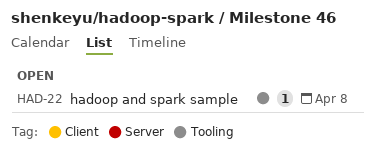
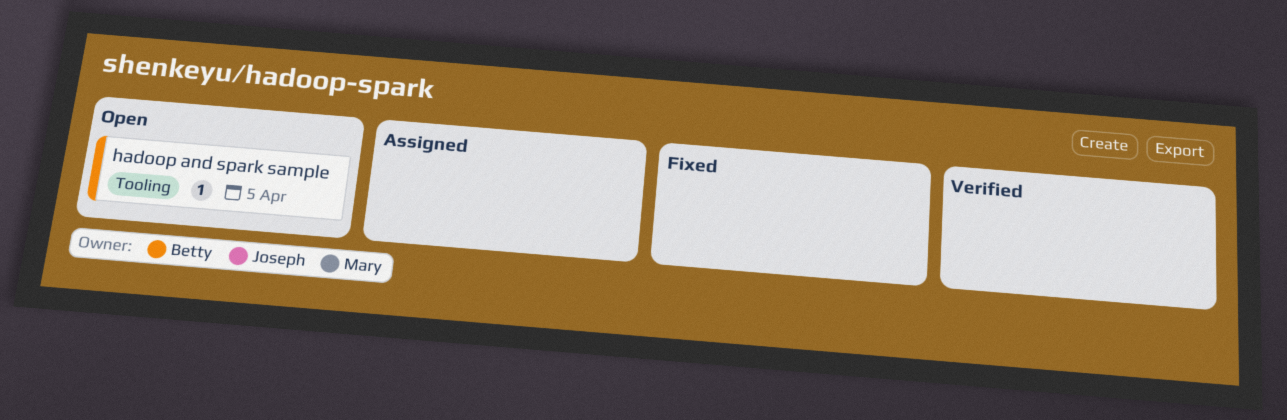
hadoop and spark sample, due: Apr 8 -> Apr 5

